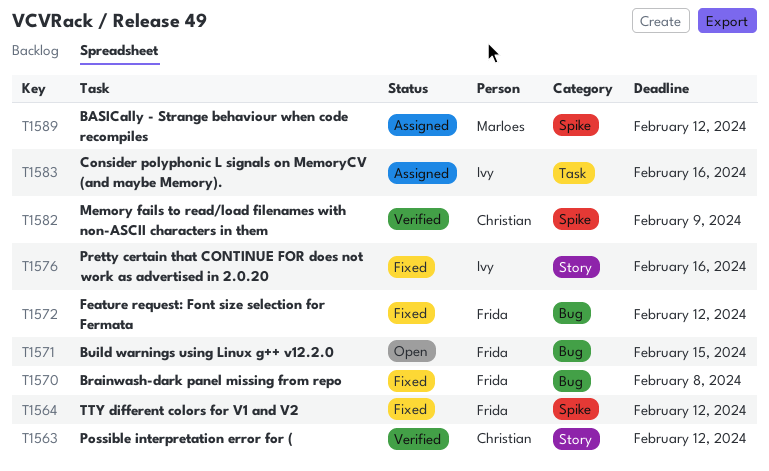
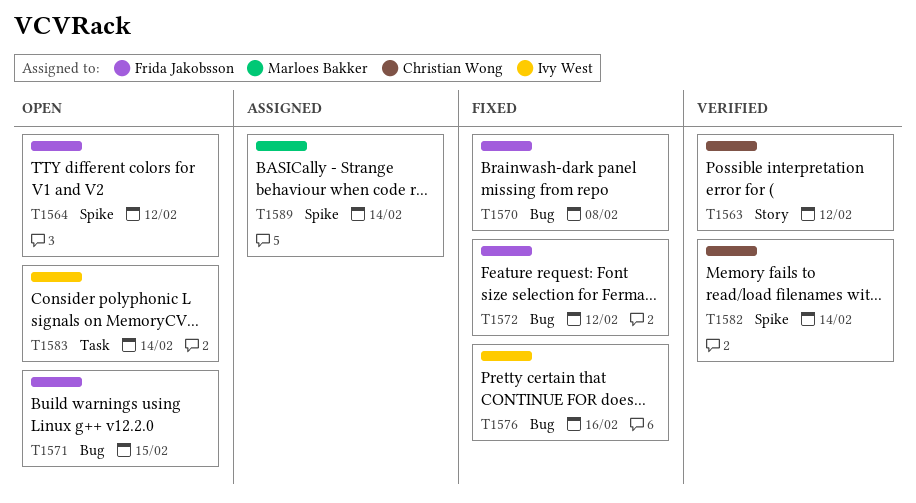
T1564, status: Fixed -> Open
T1576, label: Story -> Bug
T1582, due: Feb 9 -> Feb 14
T1583, status: Assigned -> Open
T1583, due: Feb 16 -> Feb 14
T1589, due: Feb 12 -> Feb 14

